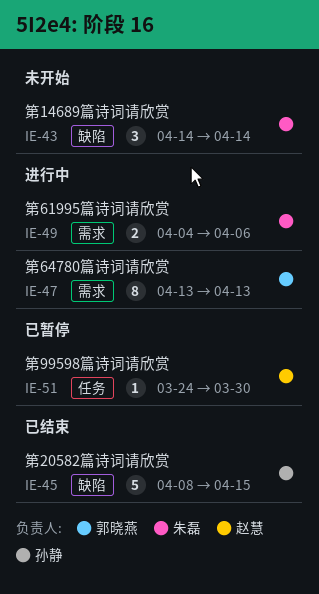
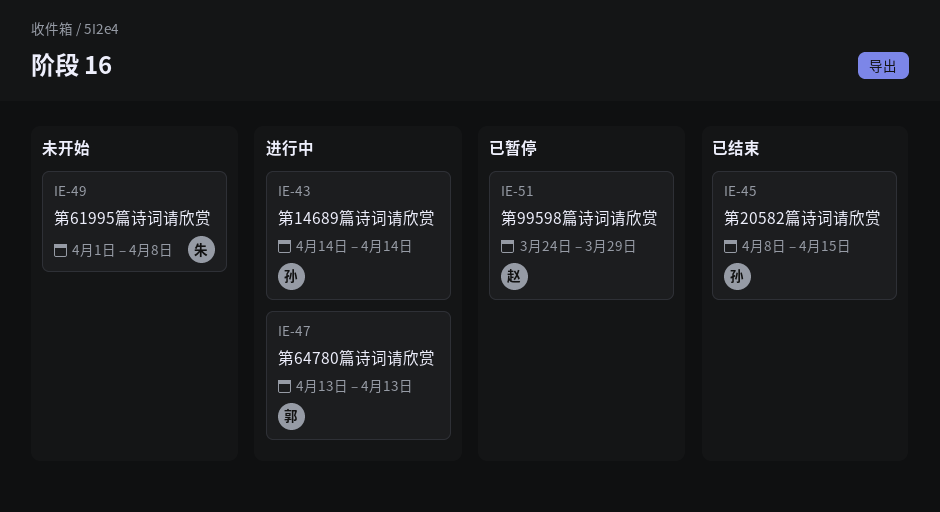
IE-43, status: 未开始 -> 进行中
IE-43, owner: 朱磊 -> 孙静
IE-49, status: 进行中 -> 未开始
IE-49, start: Apr 4 -> Apr 1
IE-49, due: Apr 6 -> Apr 8
IE-51, due: Mar 30 -> Mar 29

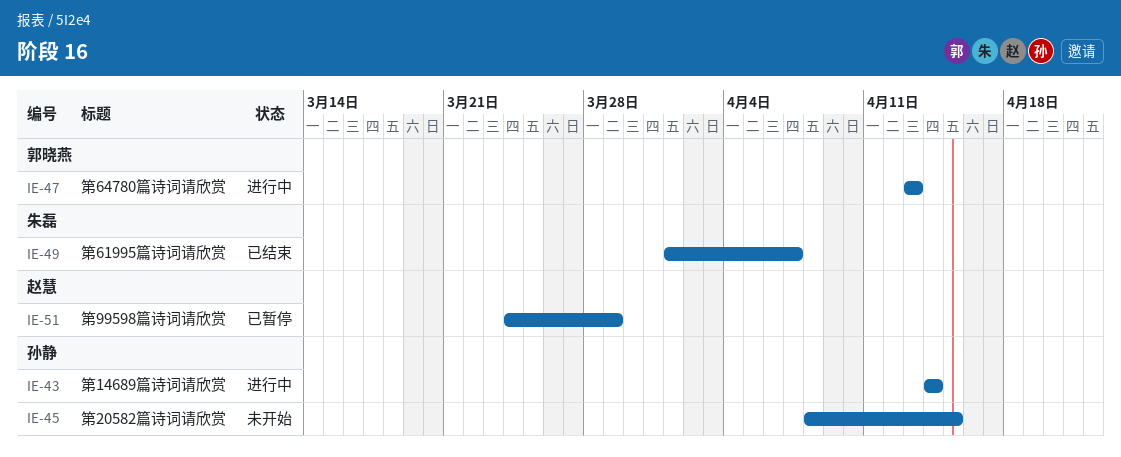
IE-45, status: 已结束 -> 未开始
IE-49, status: 未开始 -> 已结束
IE-49, due: Apr 8 -> Apr 7

